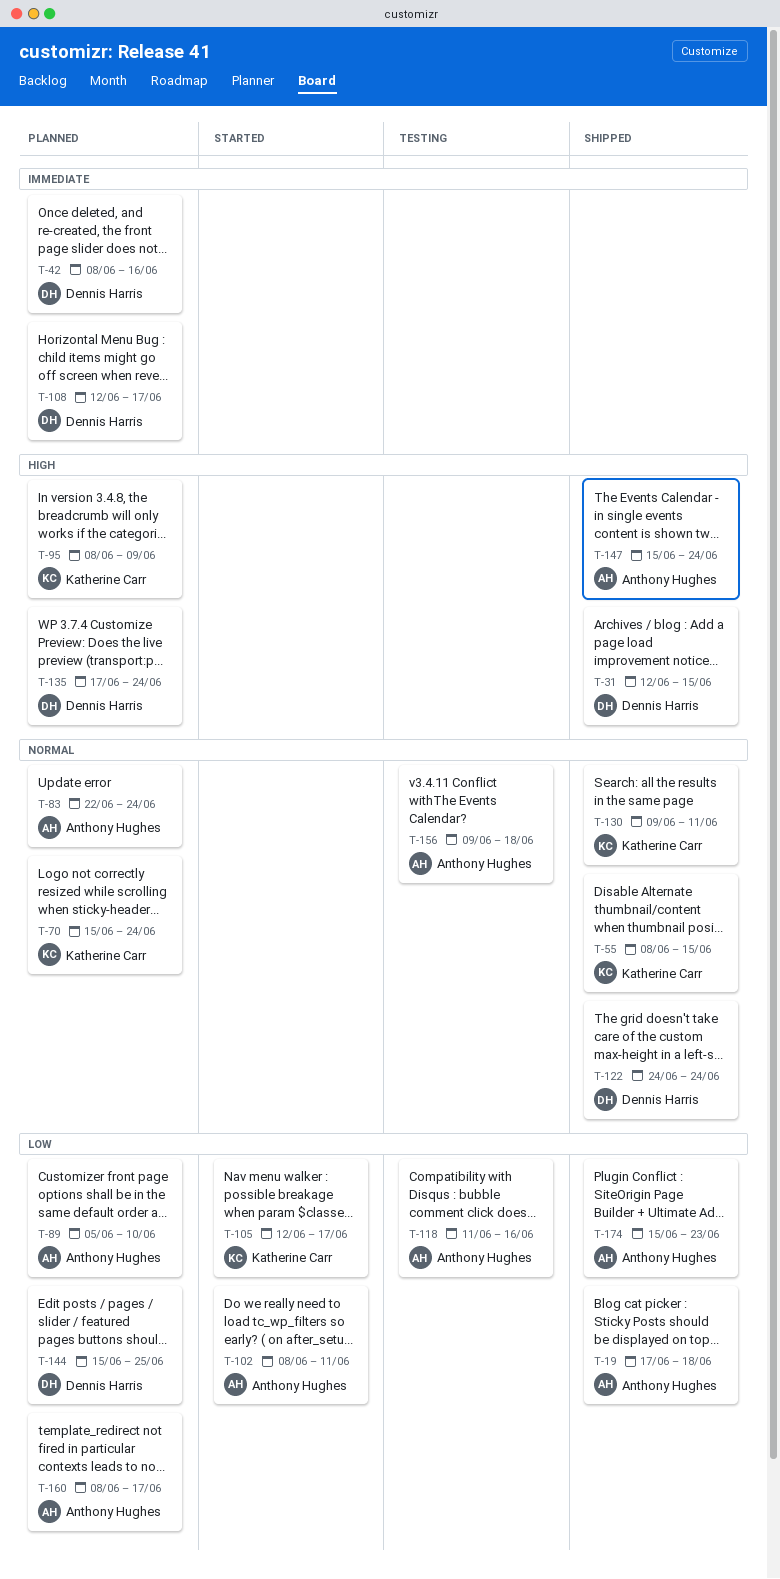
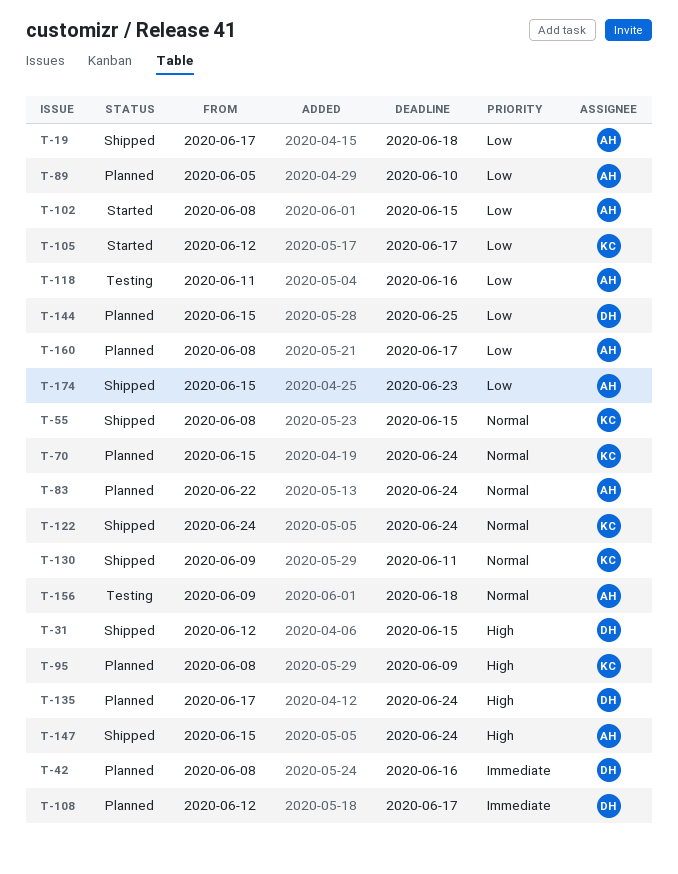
T-102, due: Jun 11 -> Jun 15
T-122, owner: Dennis Harris -> Katherine Carr

